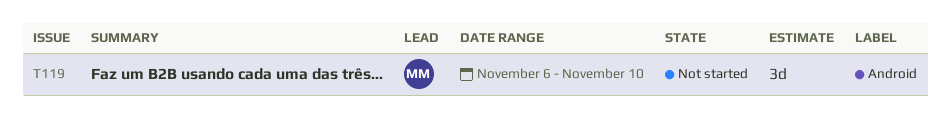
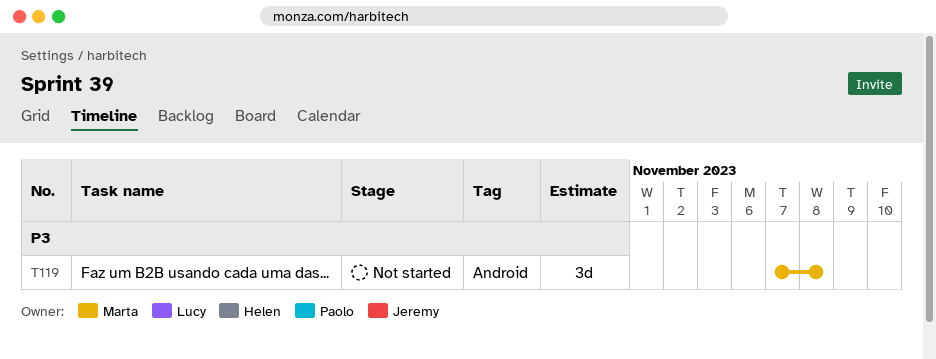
T119, start: Nov 6 -> Nov 7
T119, due: Nov 10 -> Nov 8

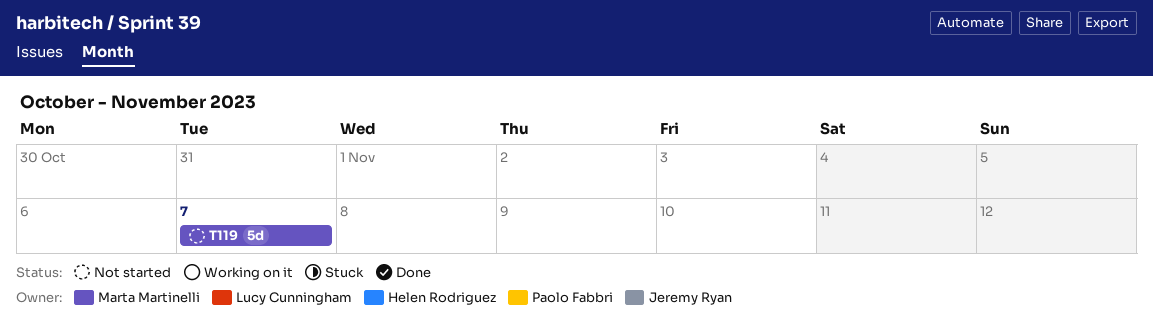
T119, estimate: 3d -> 5d
T119, due: Nov 8 -> Nov 7

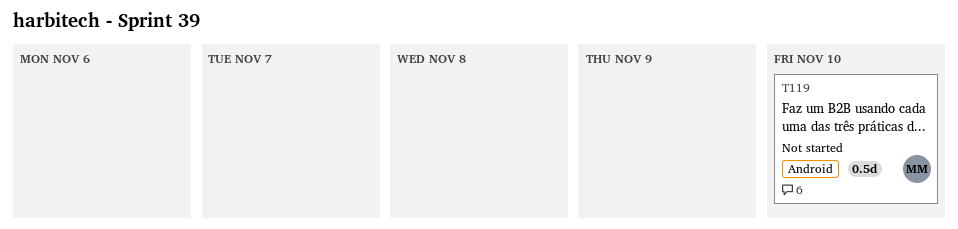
T119, estimate: 5d -> 0.5d
T119, due: Nov 7 -> Nov 10

